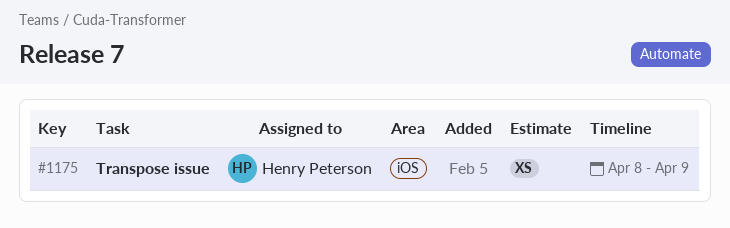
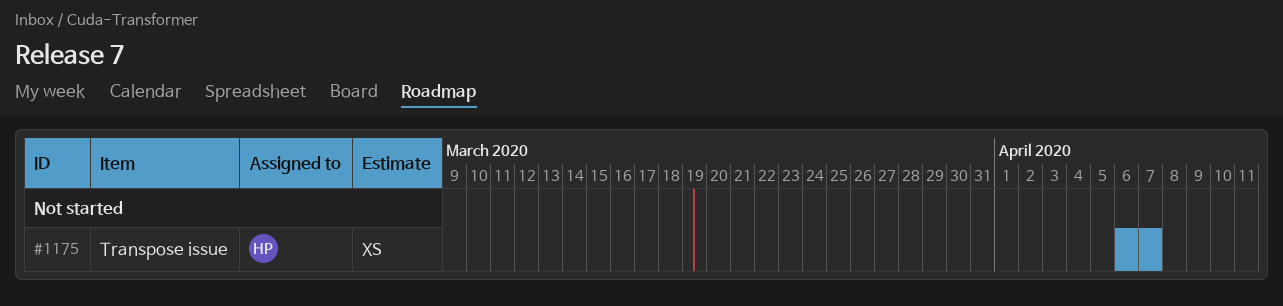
#1175, start: Apr 8 -> Apr 6
#1175, due: Apr 9 -> Apr 7

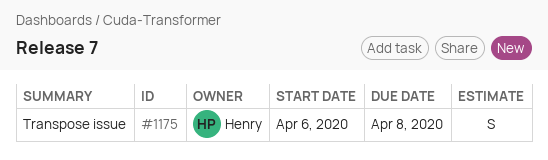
#1175, estimate: XS -> S
#1175, due: Apr 7 -> Apr 8

